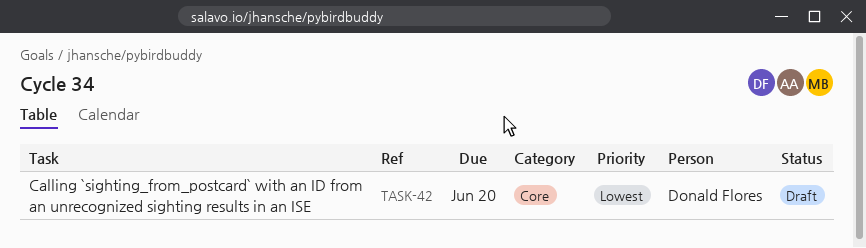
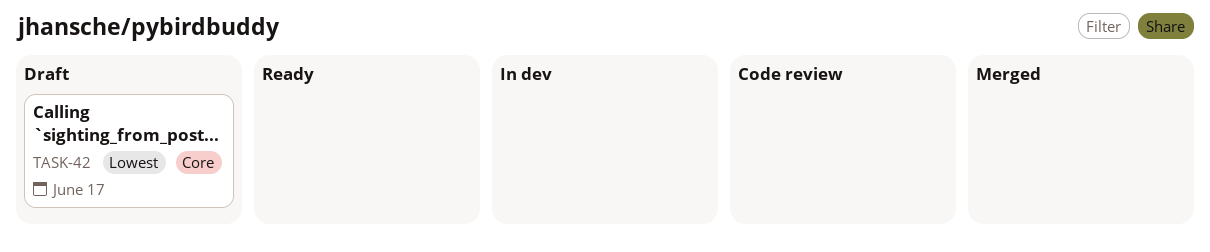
TASK-42, due: Jun 20 -> Jun 17

